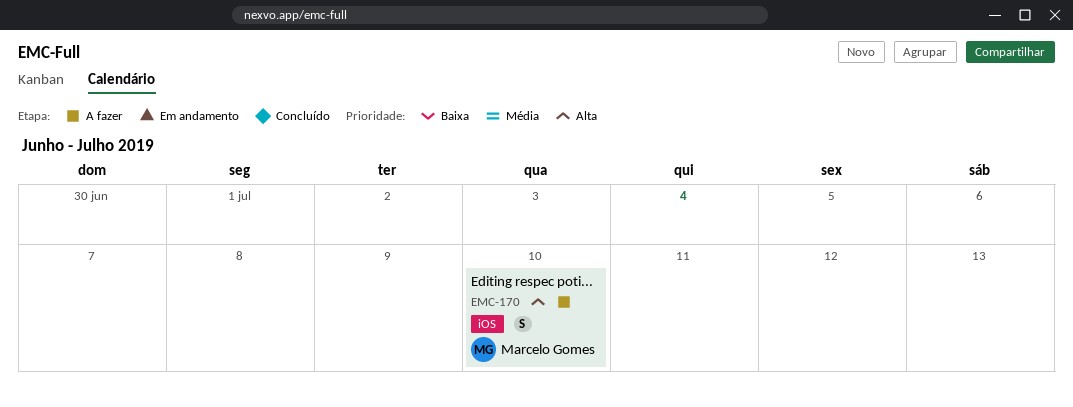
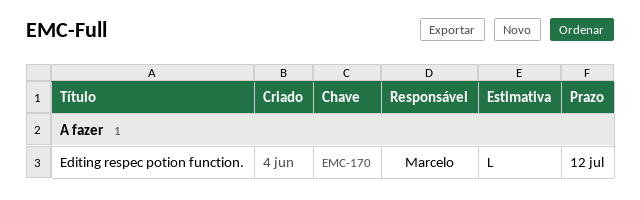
EMC-170, estimate: S -> L
EMC-170, due: Jul 10 -> Jul 12

